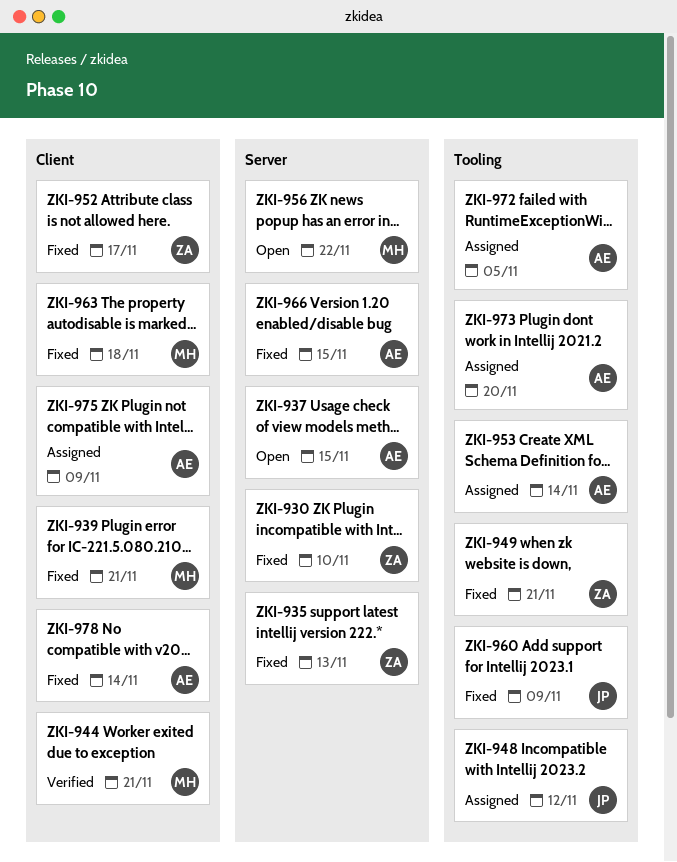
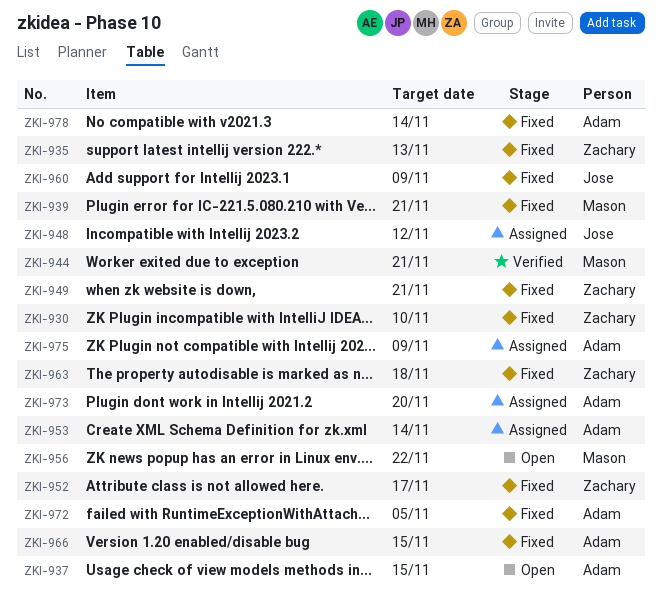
ZKI-963, owner: Mason -> Zachary
ZKI-972, status: Assigned -> Fixed

